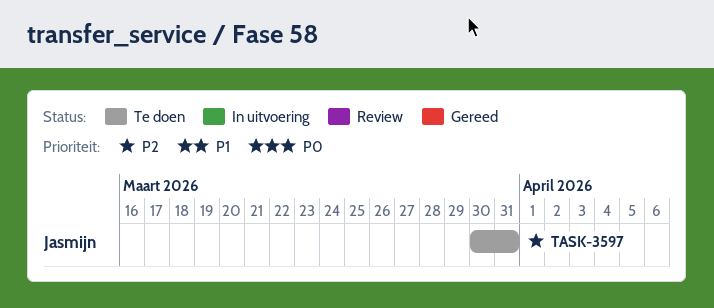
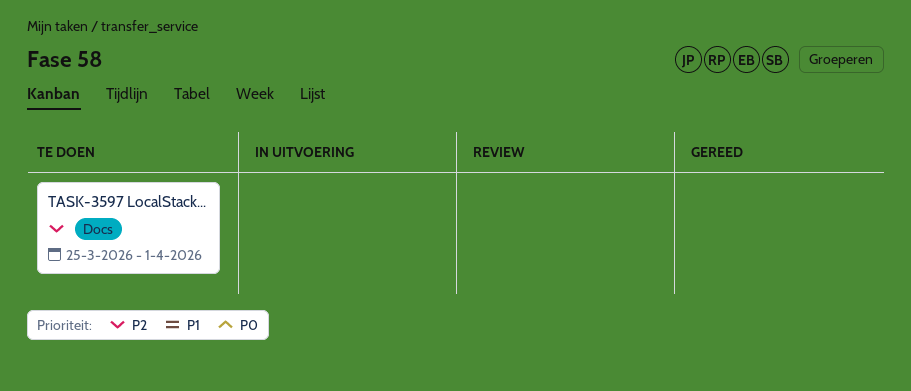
TASK-3597, start: Mar 30 -> Mar 25
TASK-3597, due: Mar 31 -> Apr 1

